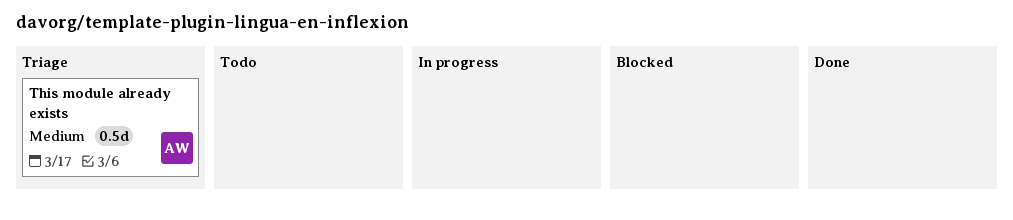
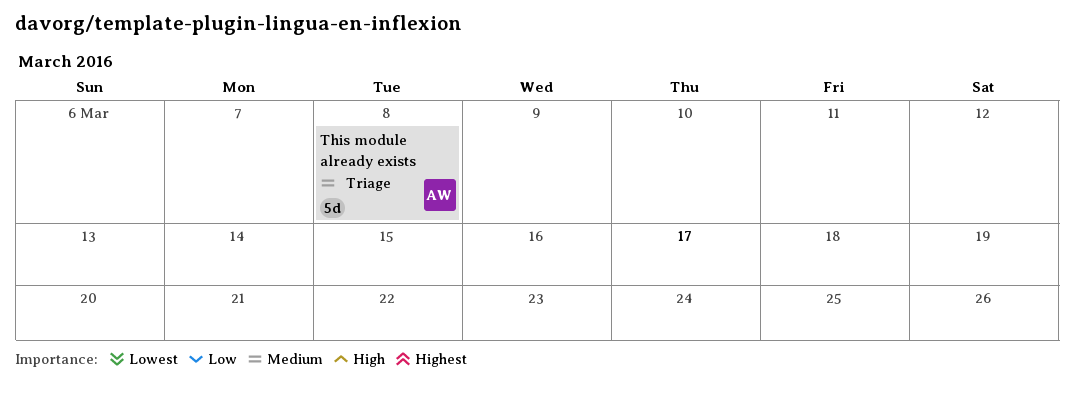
This module already exists, estimate: 0.5d -> 5d
This module already exists, due: Mar 17 -> Mar 8

